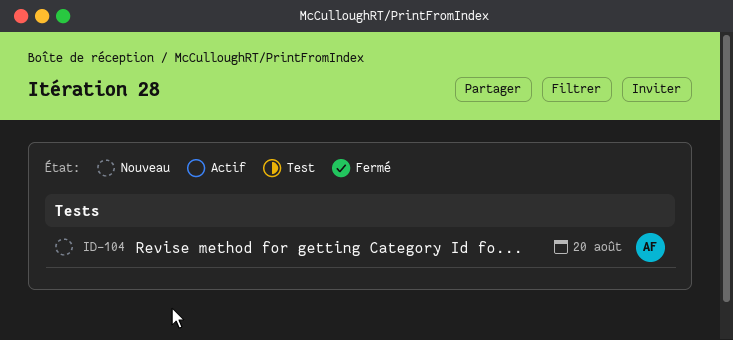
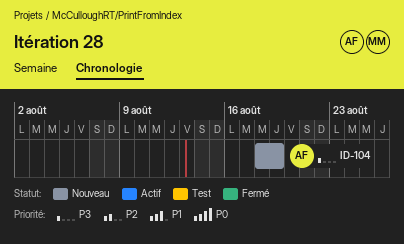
ID-104, due: Aug 20 -> Aug 19

